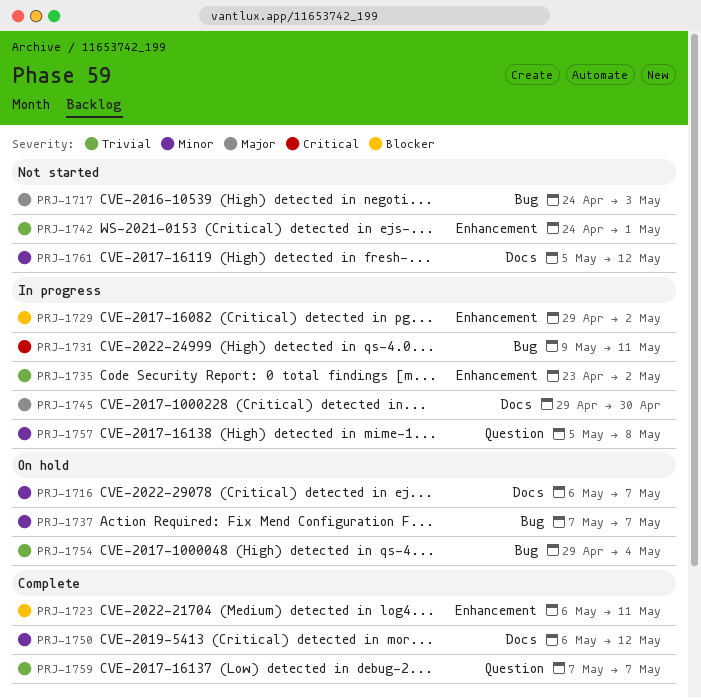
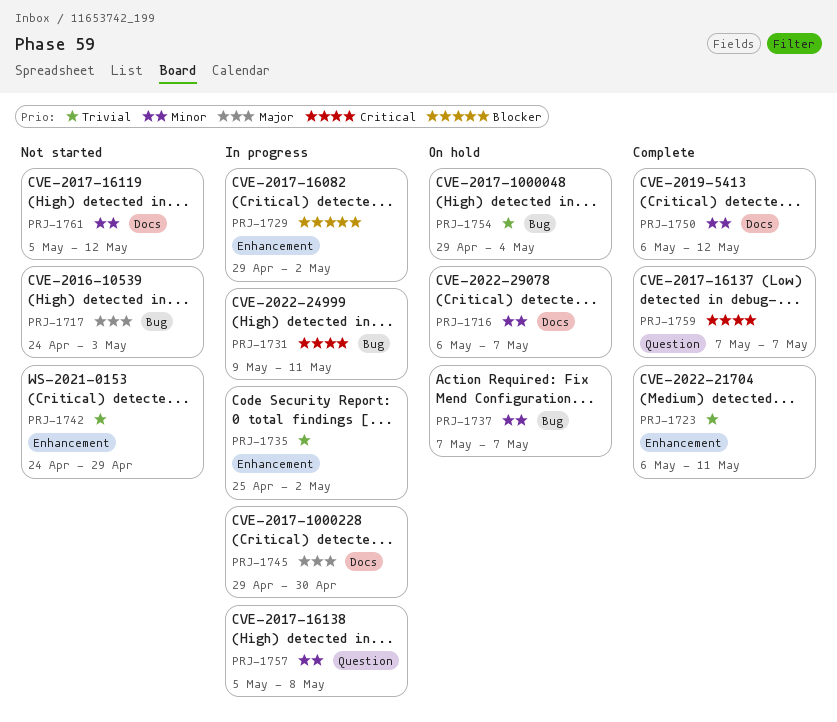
PRJ-1723, priority: Blocker -> Trivial
PRJ-1735, start: Apr 23 -> Apr 25
PRJ-1742, due: May 1 -> Apr 29
PRJ-1759, priority: Trivial -> Critical

